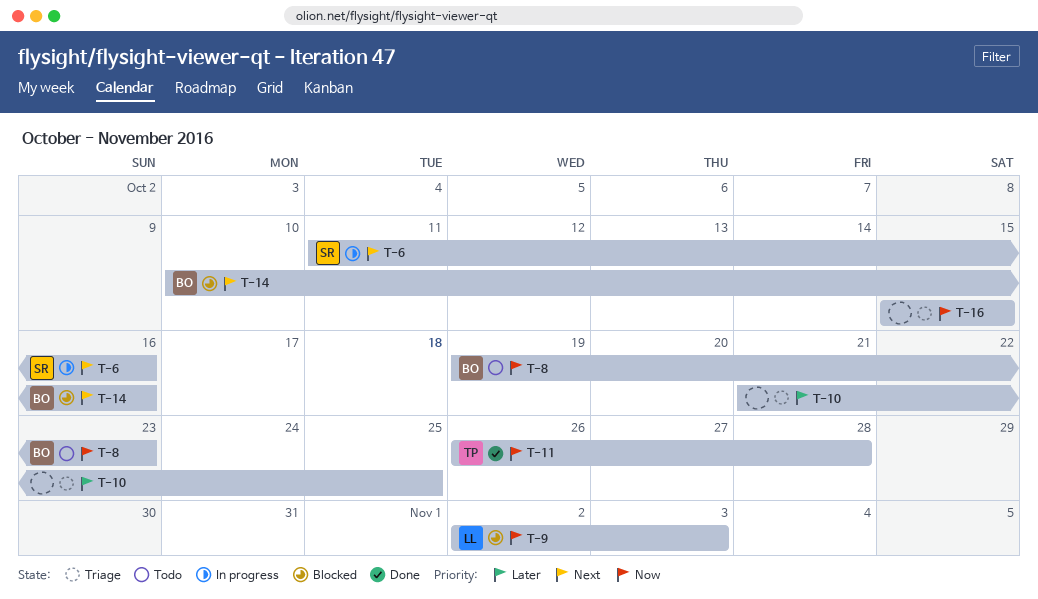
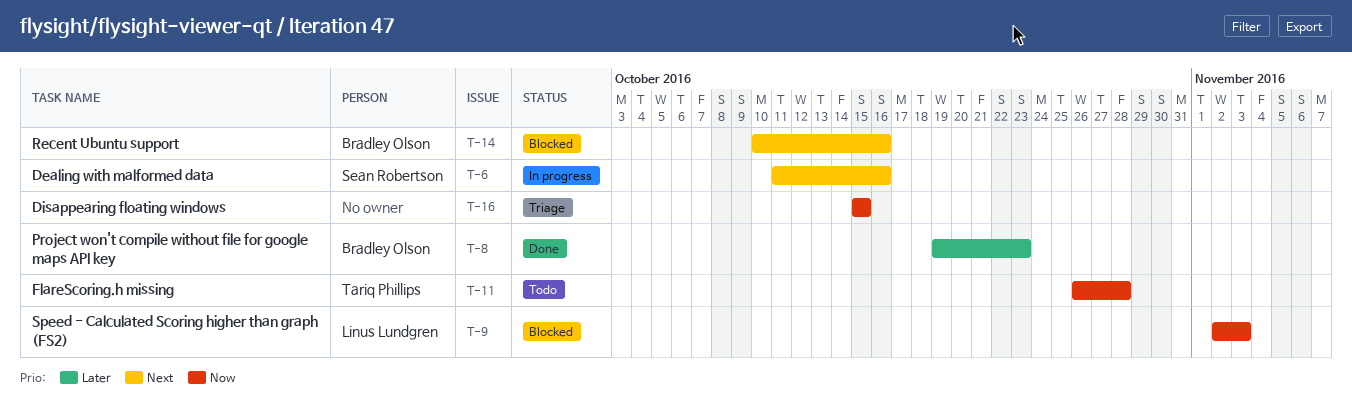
T-8, status: Todo -> Done
T-8, priority: Now -> Later
T-10: present -> none
T-11, status: Done -> Todo

